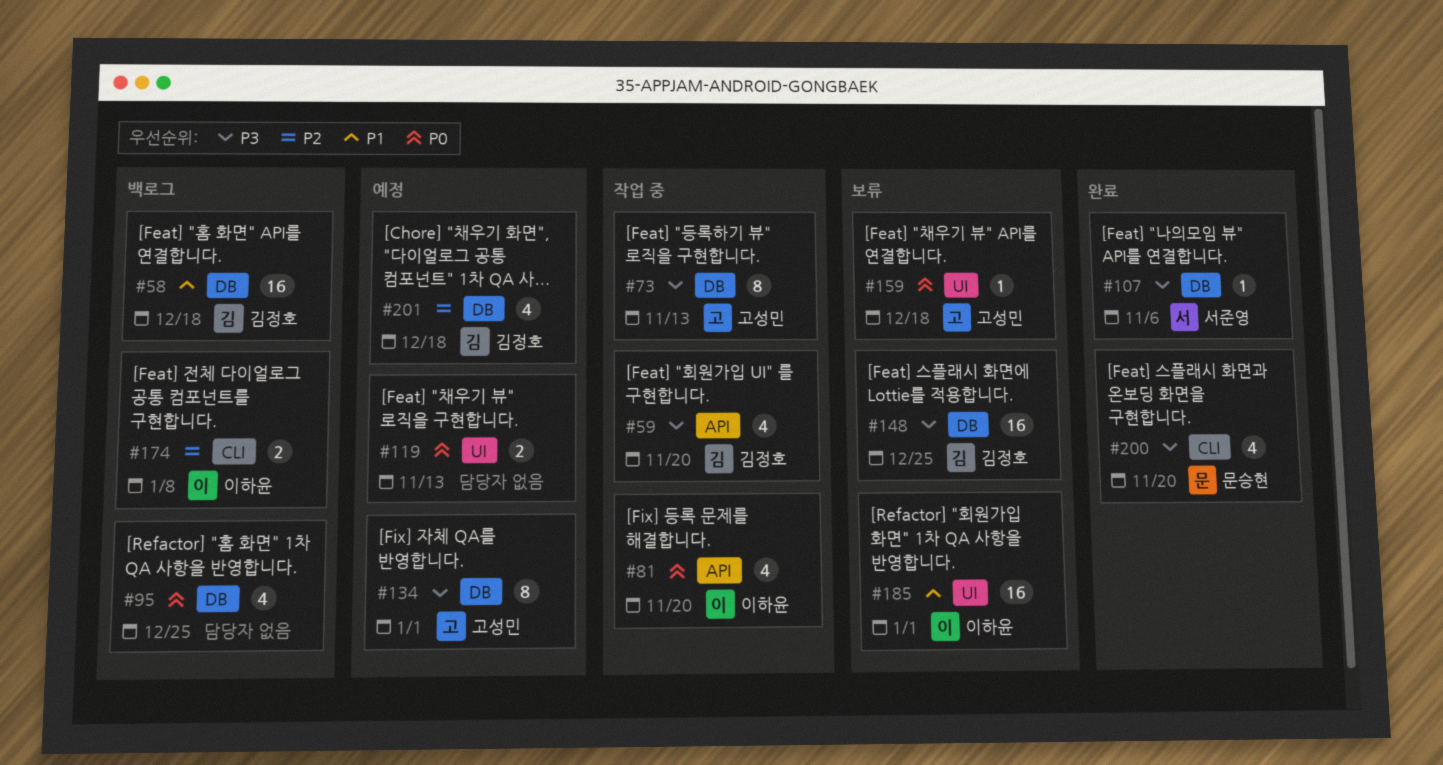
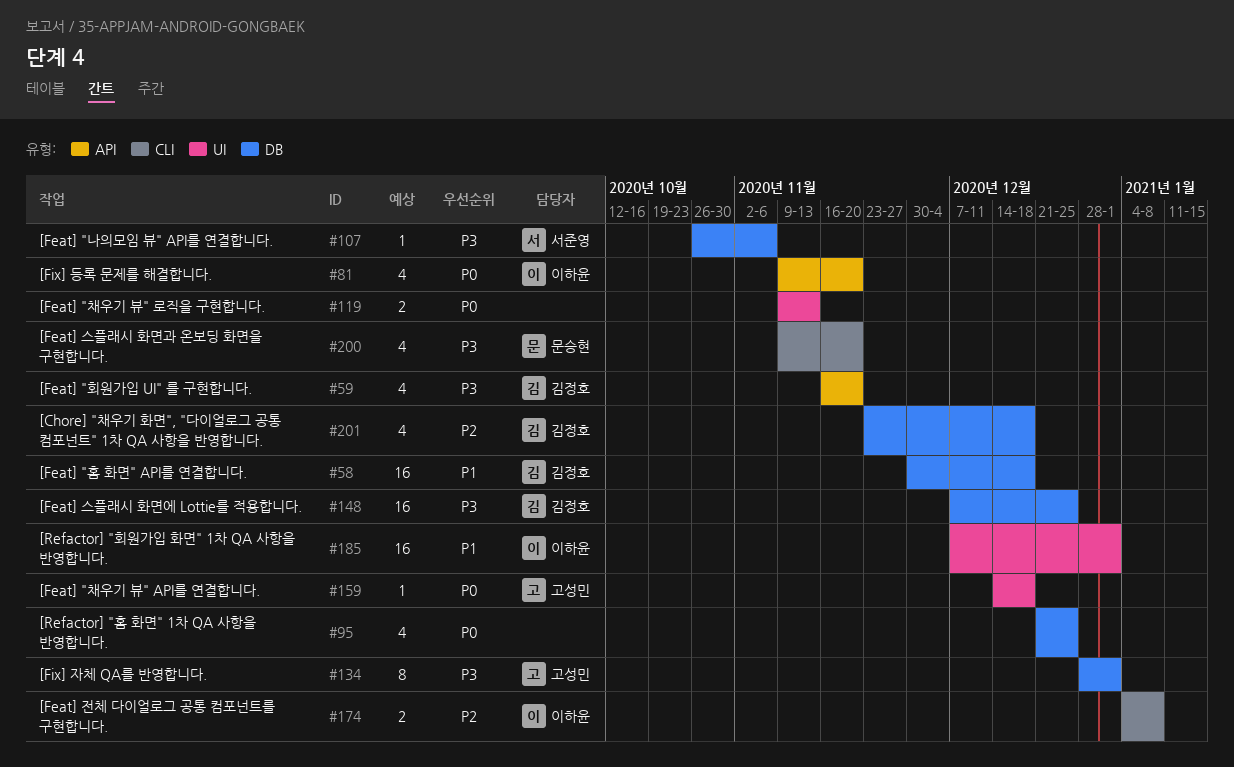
#73: present -> none

